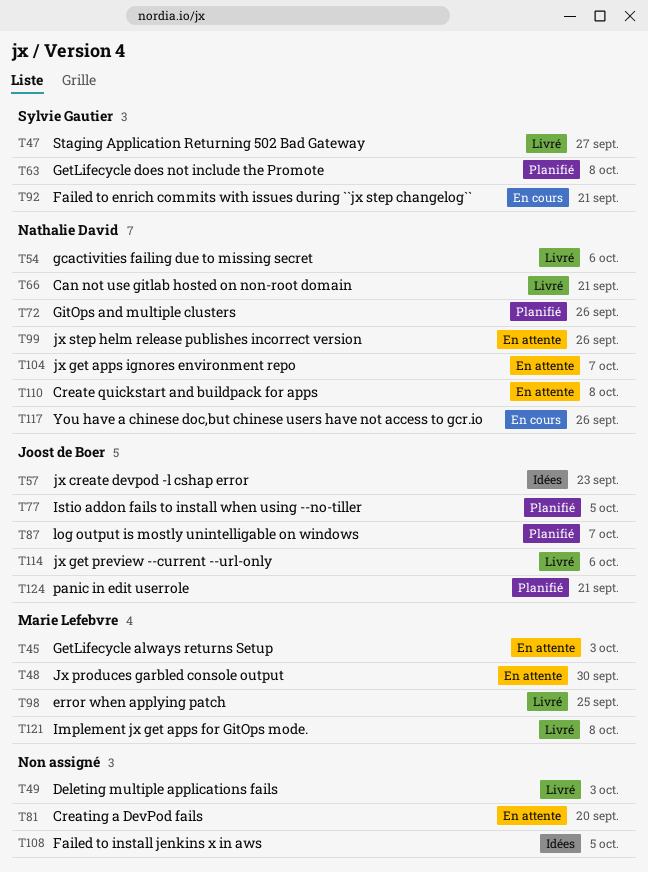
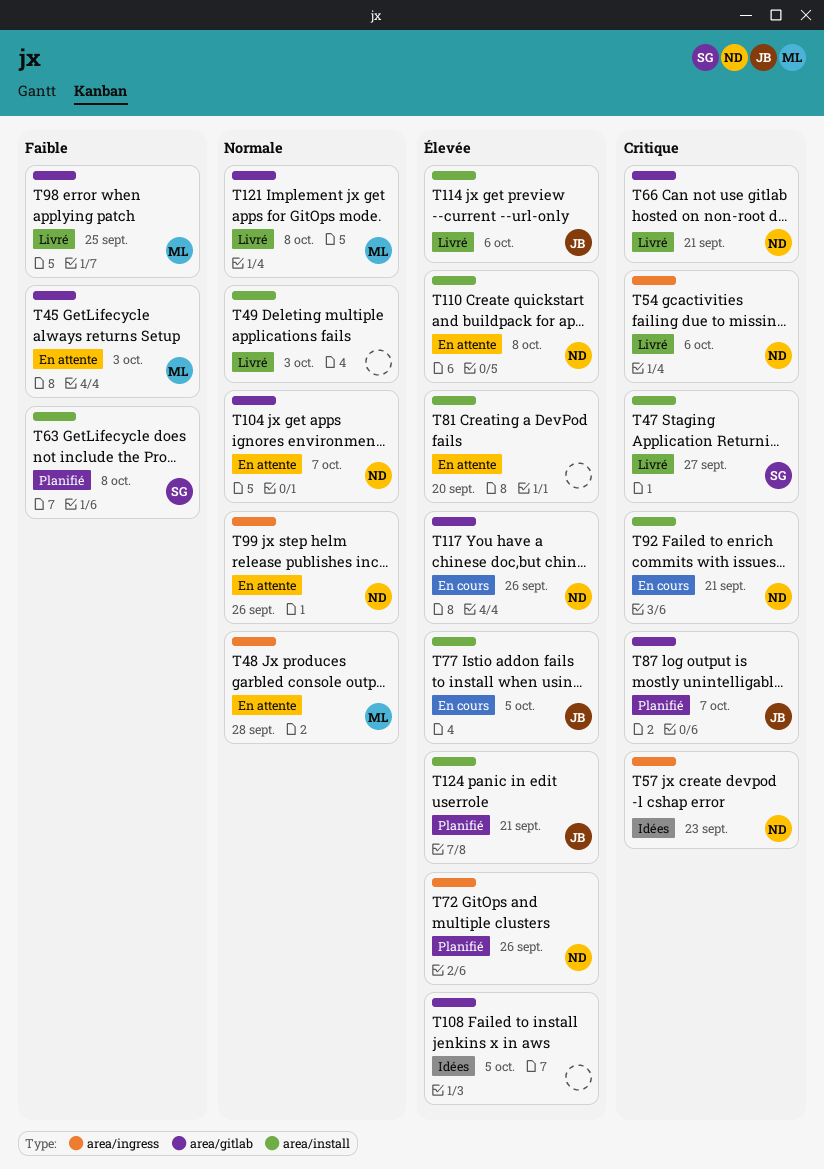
T48, due: Sep 30 -> Sep 28
T57, owner: Joost de Boer -> Nathalie David
T77, status: Planifié -> En cours
T92, owner: Sylvie Gautier -> Nathalie David

